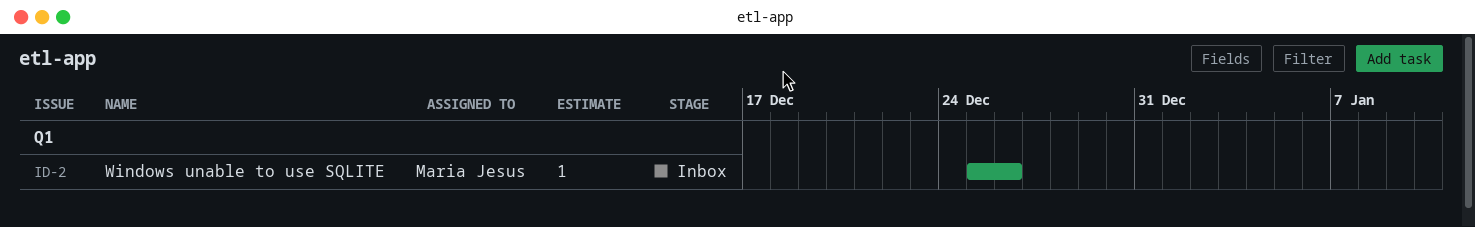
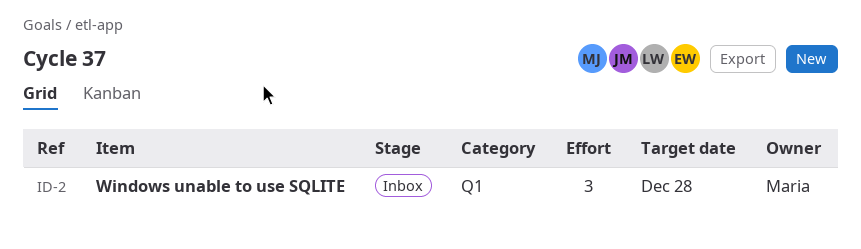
ID-2, estimate: 1 -> 3
ID-2, due: Dec 26 -> Dec 28

